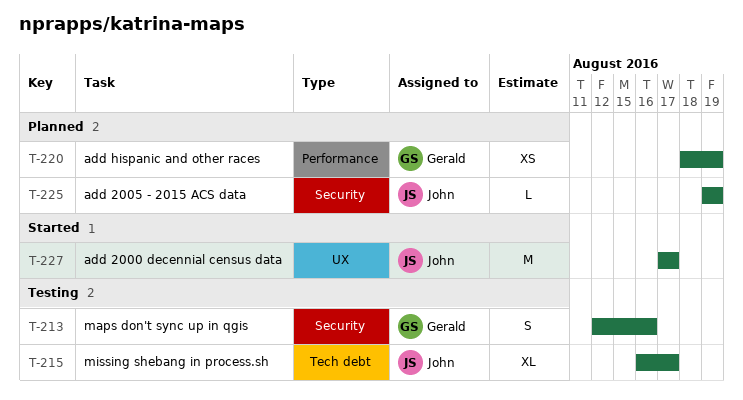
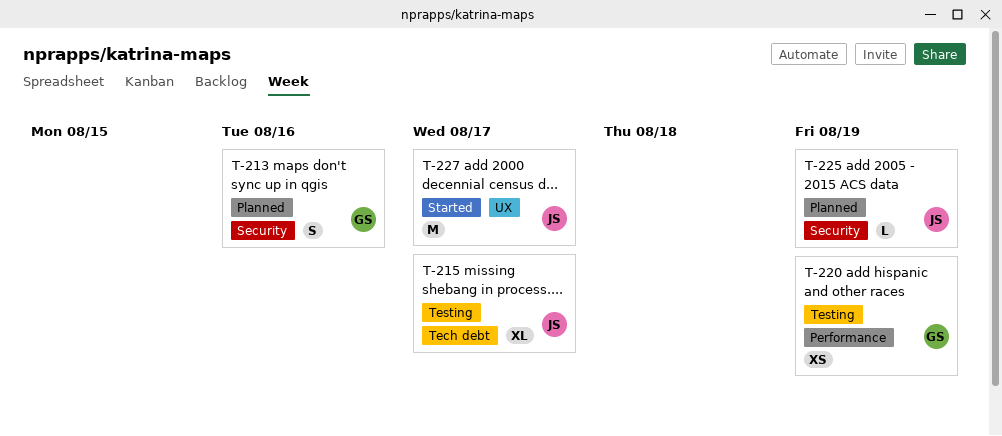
T-213, status: Testing -> Planned
T-220, status: Planned -> Testing

